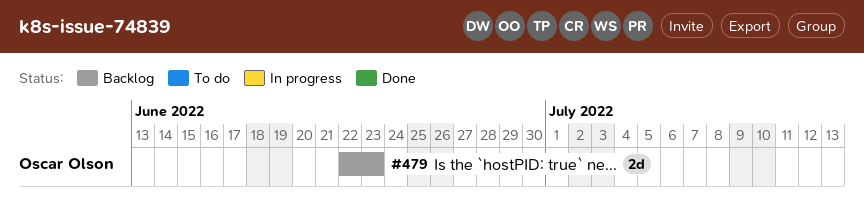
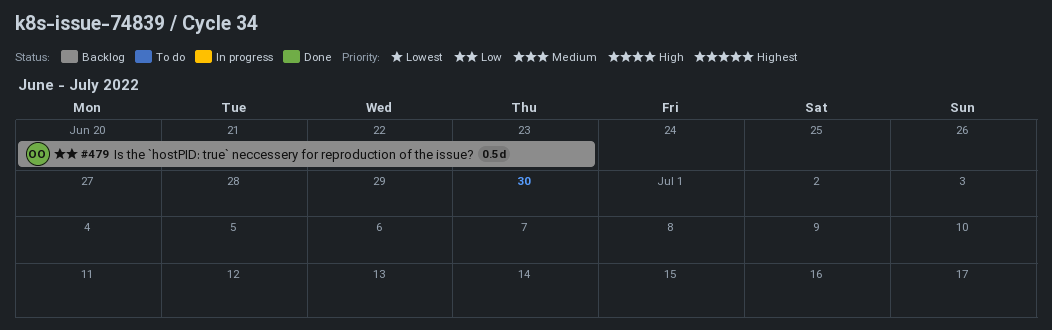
#479, estimate: 2d -> 0.5d
#479, start: Jun 22 -> Jun 20

